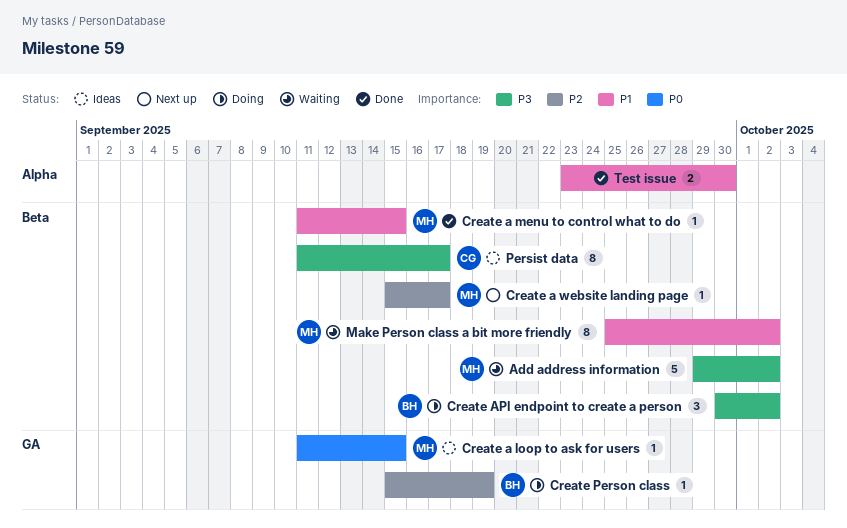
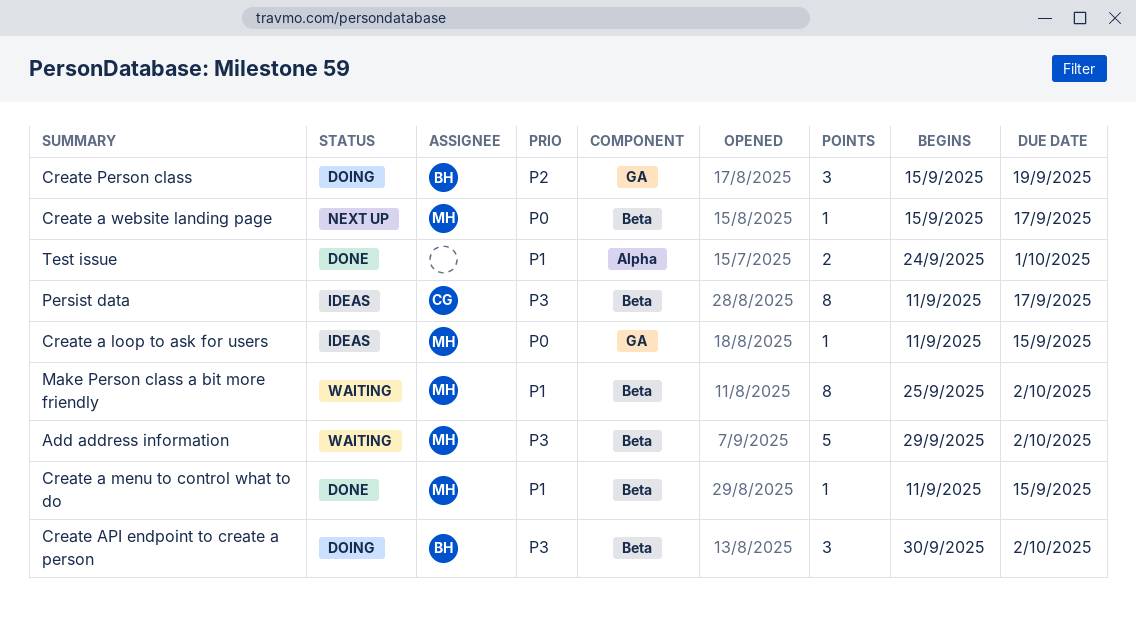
Create a website landing page, priority: P2 -> P0
Create Person class, estimate: 1 -> 3
Test issue, start: Sep 23 -> Sep 24
Test issue, due: Sep 30 -> Oct 1

